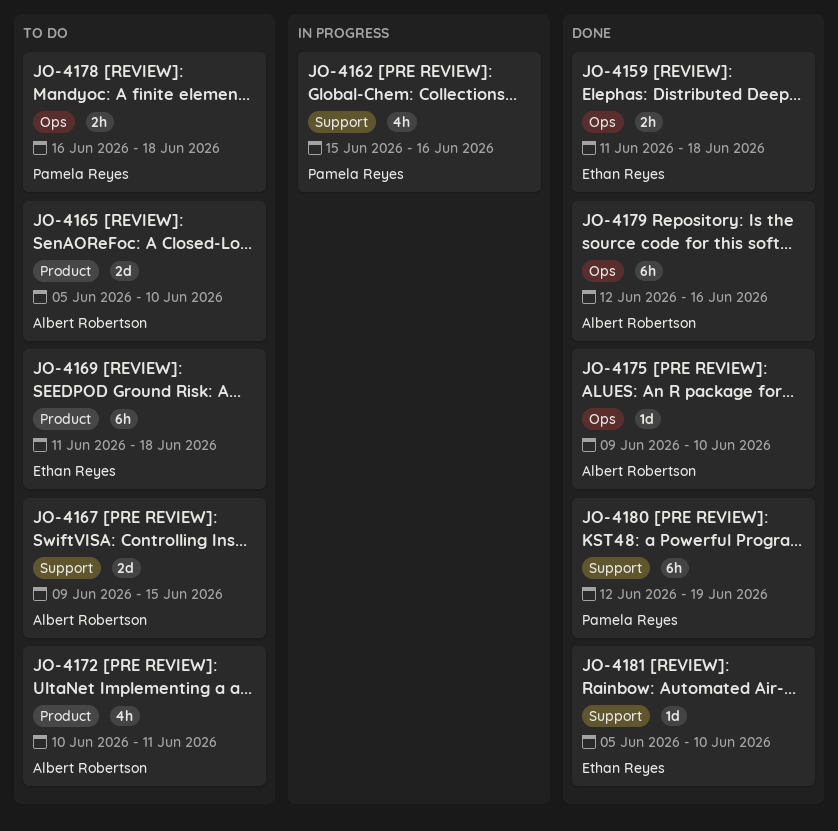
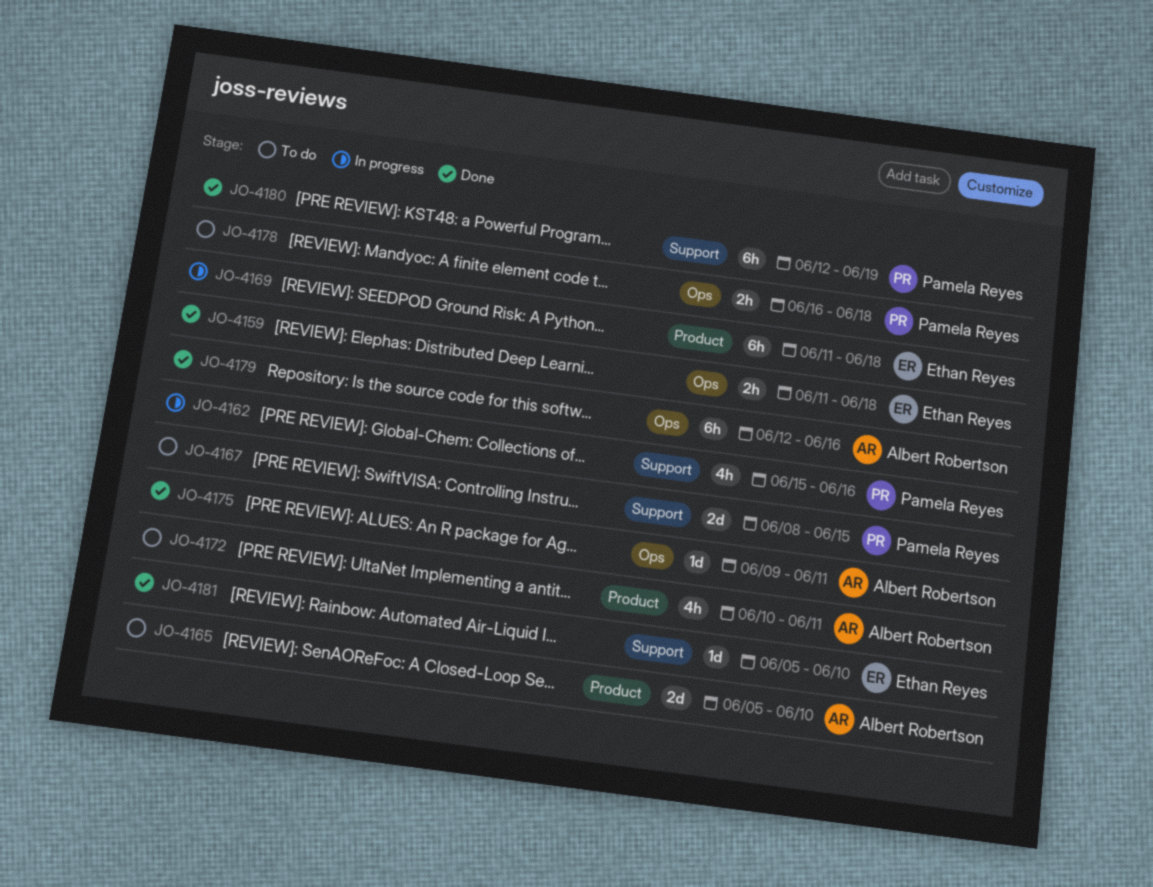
JO-4167, owner: Albert Robertson -> Pamela Reyes
JO-4167, start: Jun 9 -> Jun 8
JO-4169, status: To do -> In progress
JO-4175, due: Jun 10 -> Jun 11

